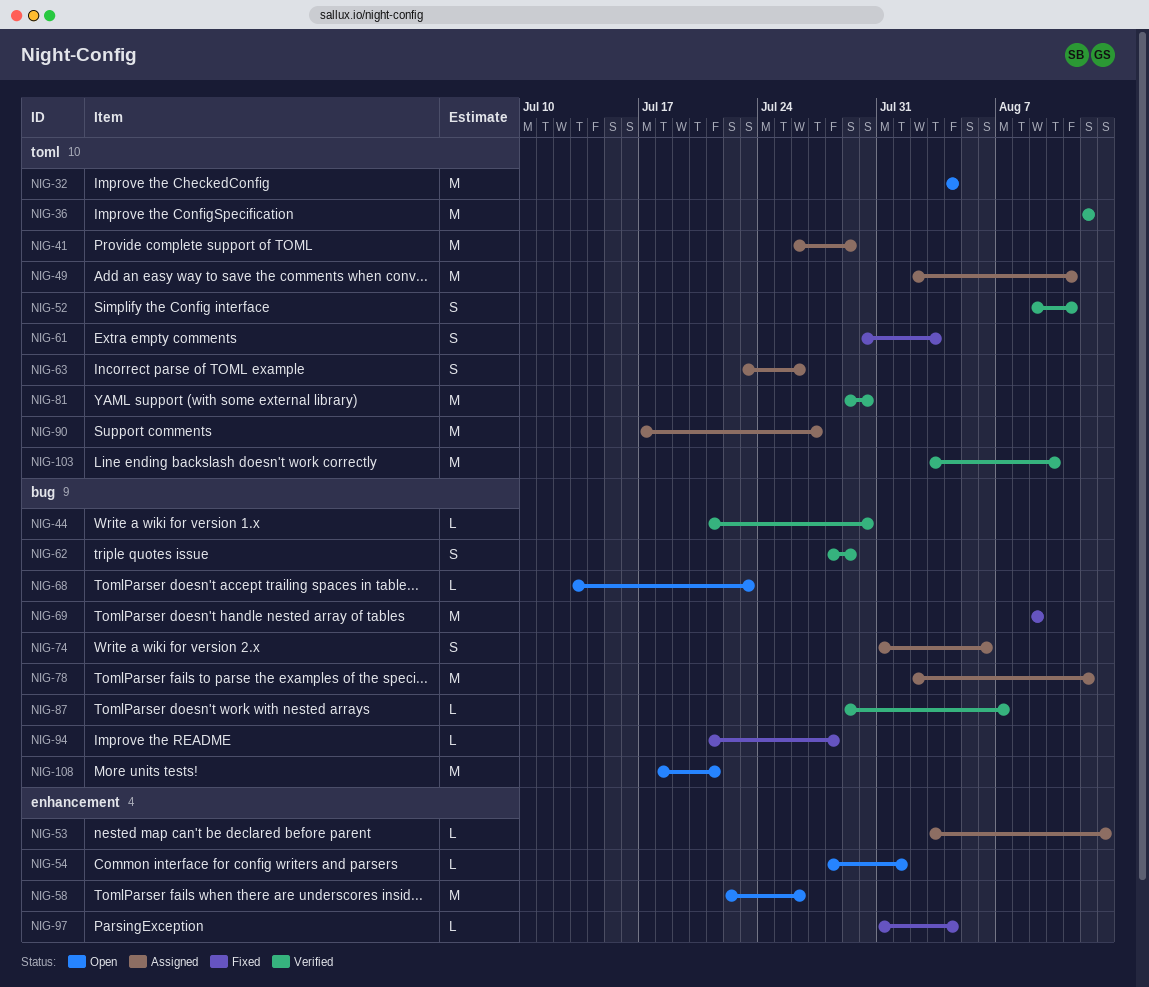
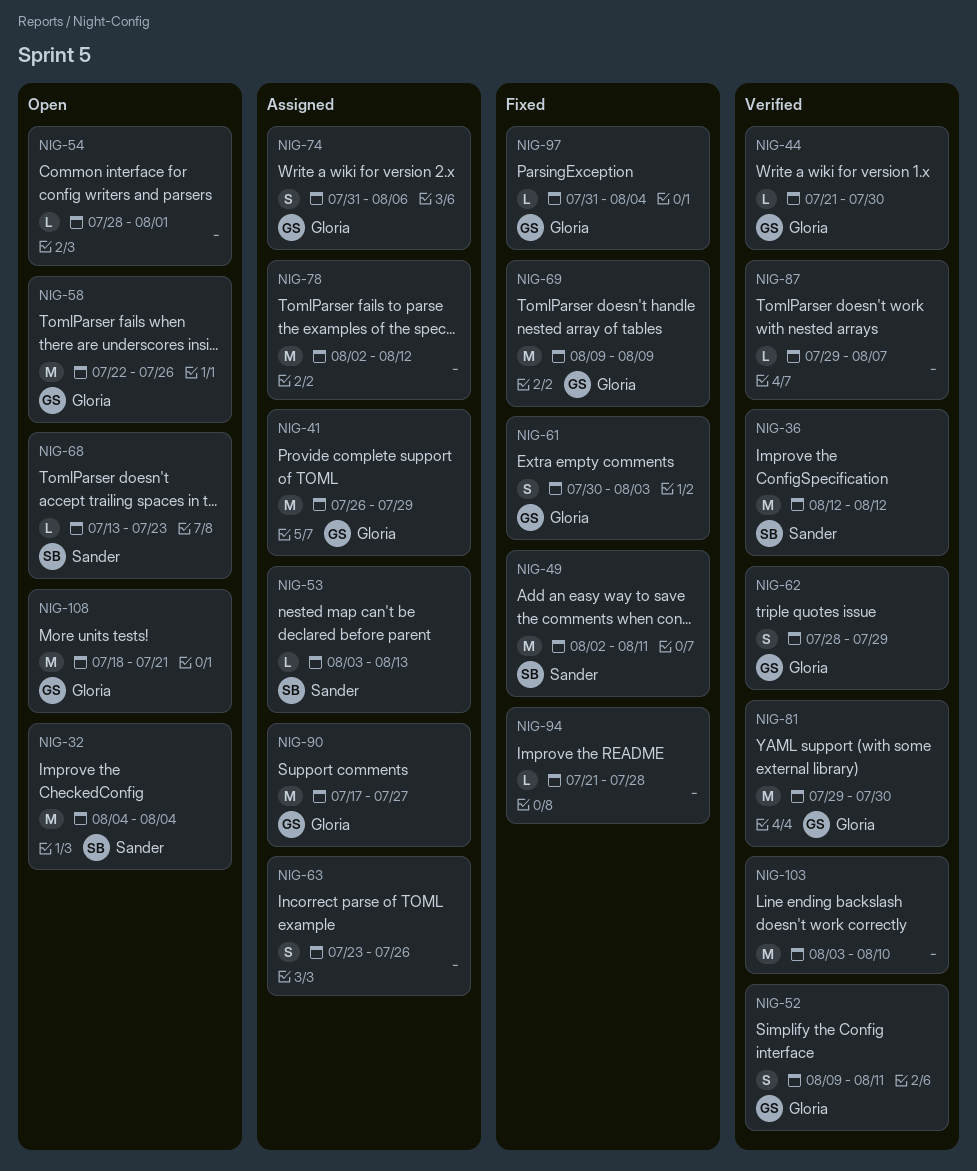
NIG-49, status: Assigned -> Fixed

